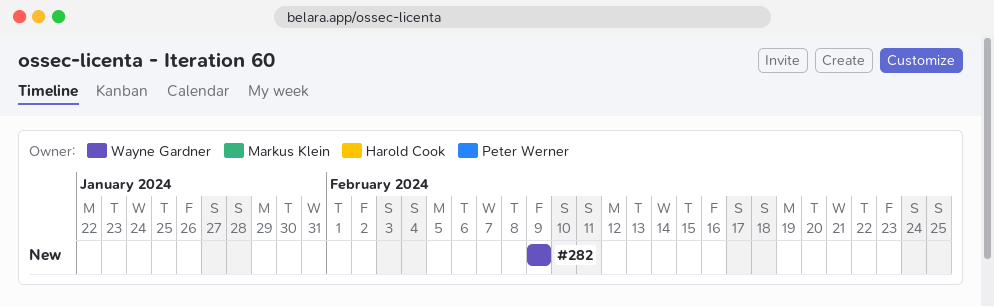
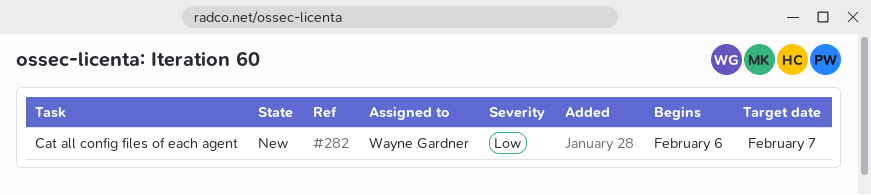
#282, start: Feb 9 -> Feb 6
#282, due: Feb 9 -> Feb 7

